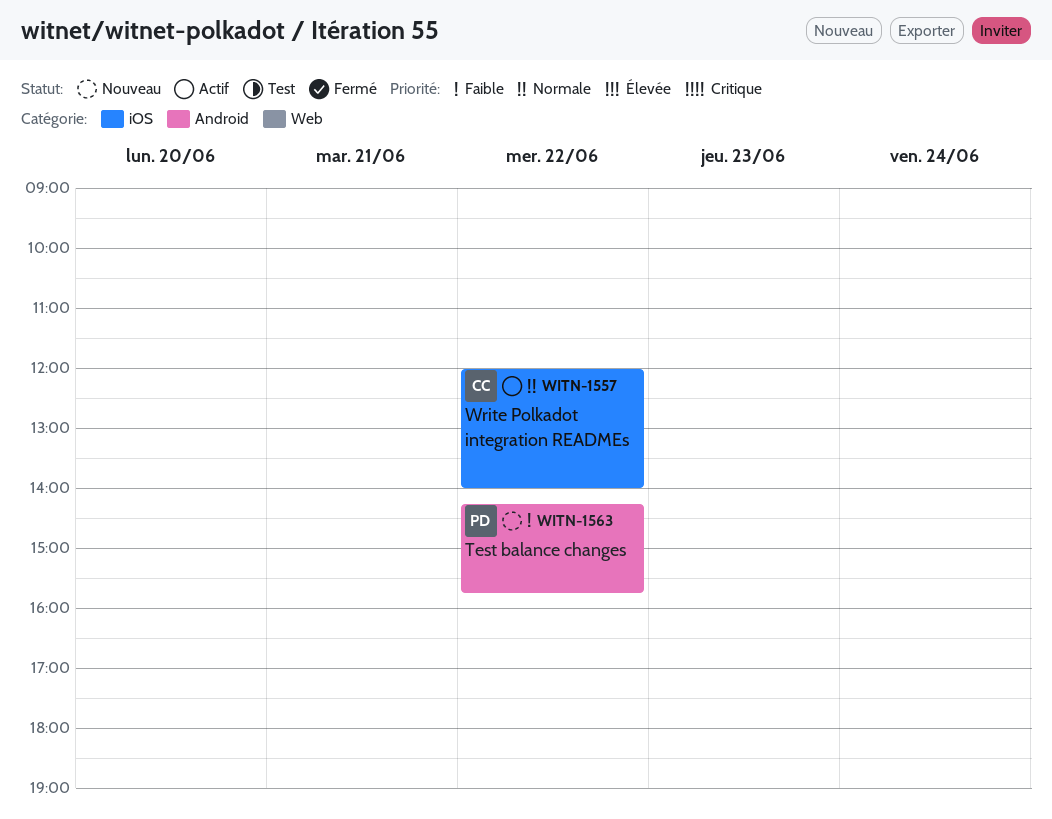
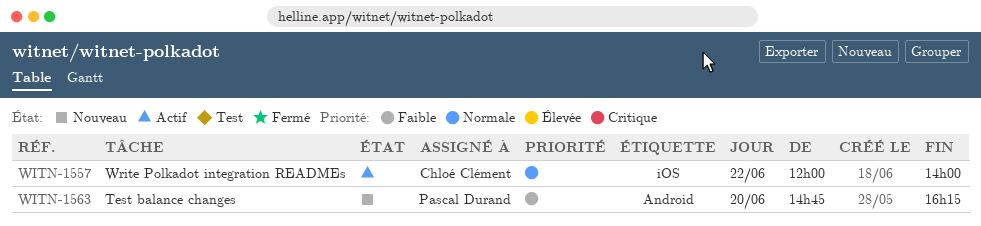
WITN-1563, day: Jun 22 -> Jun 20
WITN-1563, begins: 14:15 -> 14:45
WITN-1563, ends: 15:45 -> 16:15

